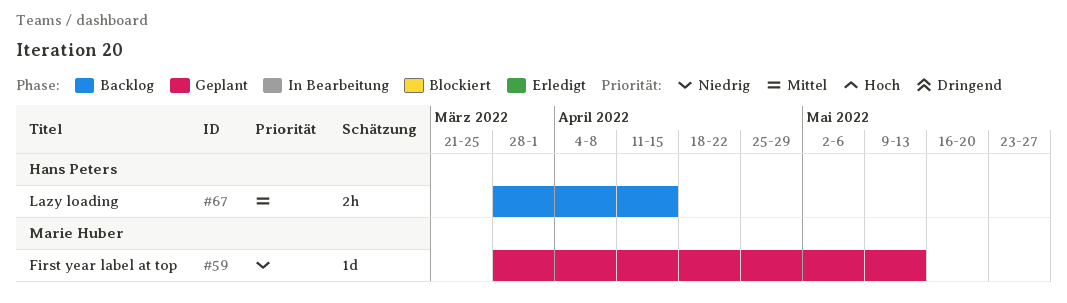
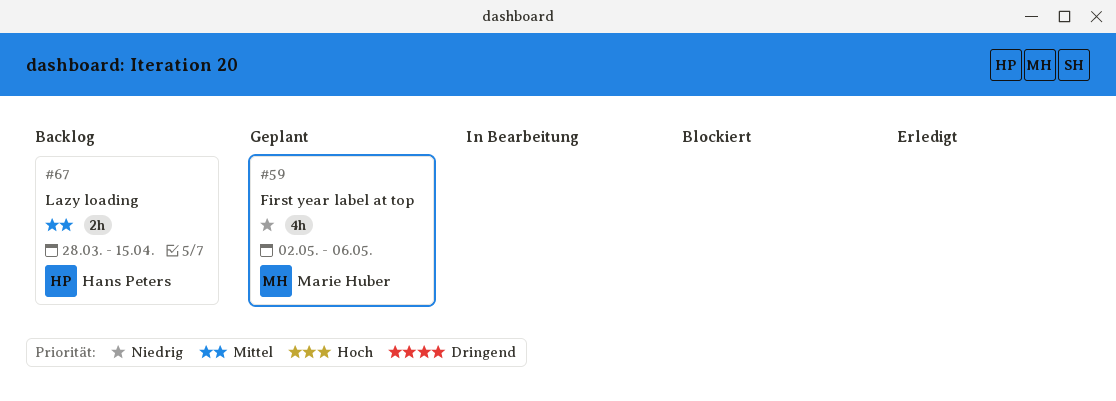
#59, estimate: 1d -> 4h
#59, start: Mar 28 -> May 2
#59, due: May 13 -> May 6

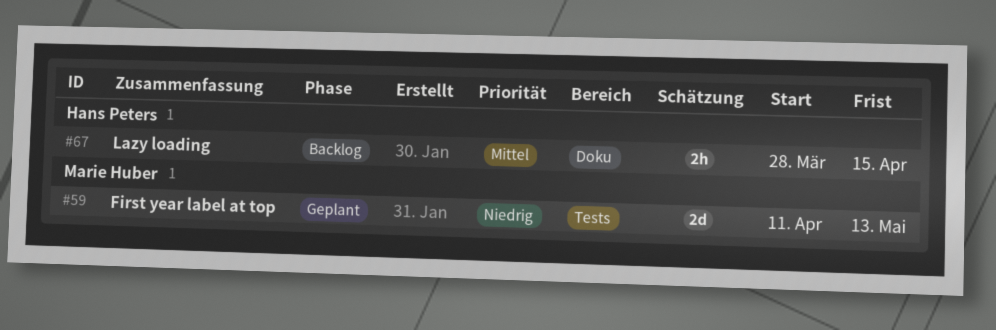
#59, estimate: 4h -> 2d
#59, start: May 2 -> Apr 11
#59, due: May 6 -> May 13

